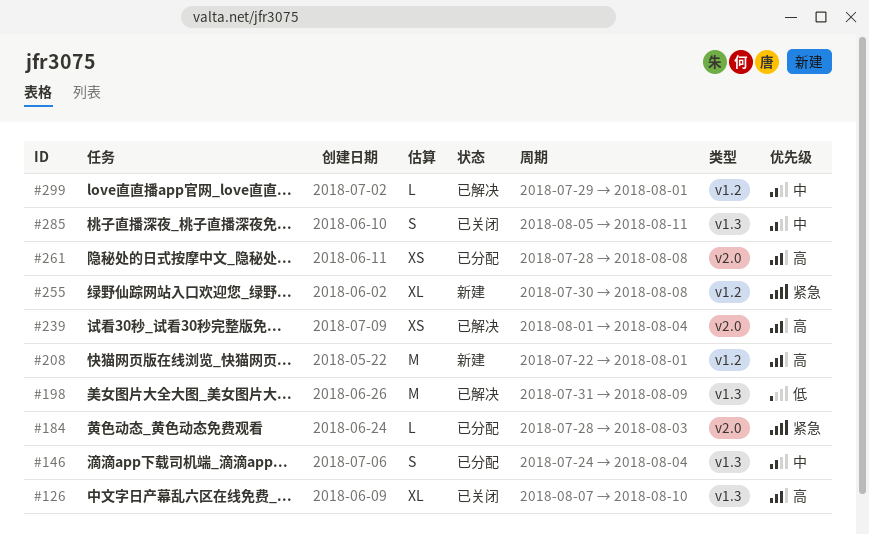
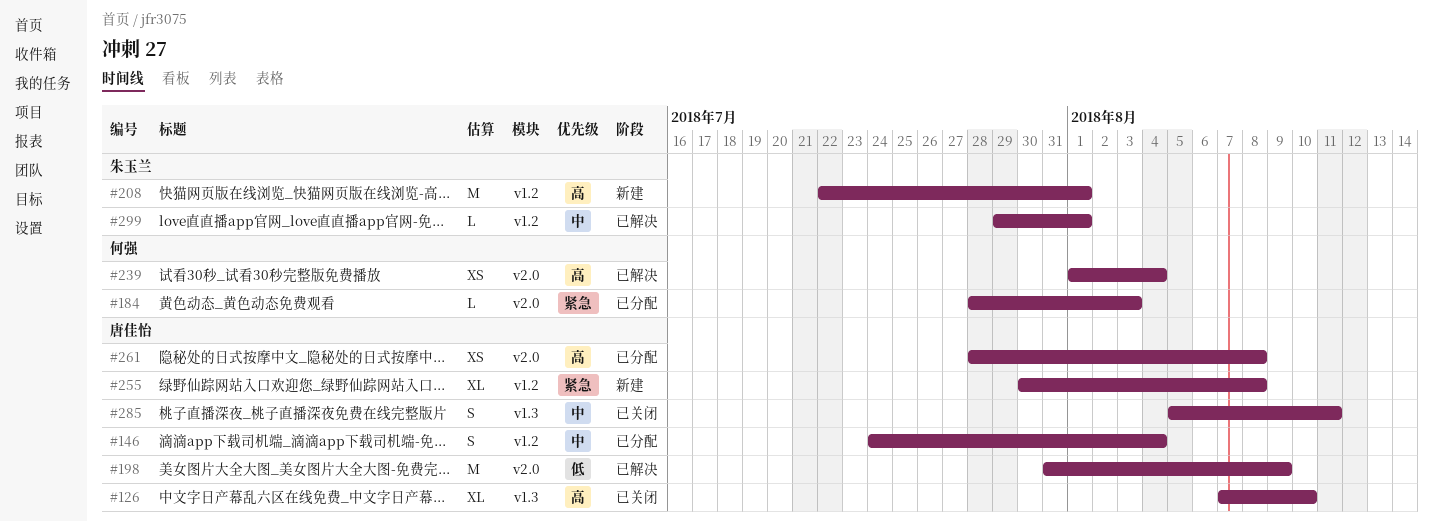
#146, label: v1.3 -> v1.2
#198, label: v1.3 -> v2.0

